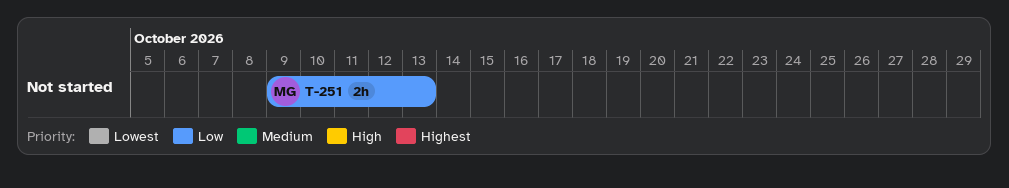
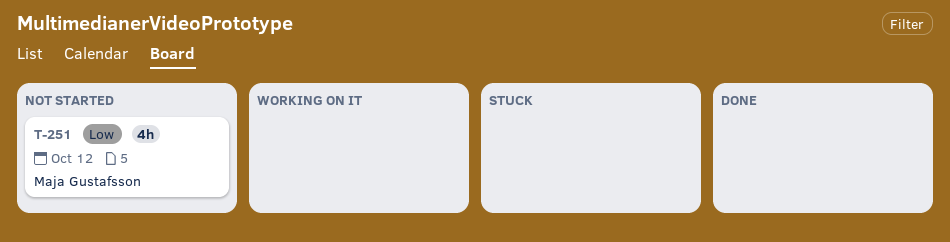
T-251, estimate: 2h -> 4h
T-251, due: Oct 13 -> Oct 12

